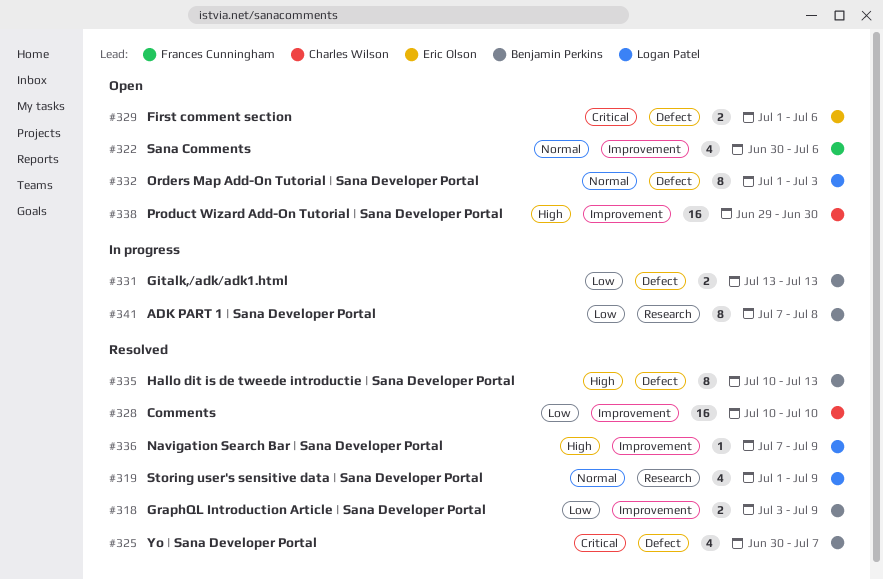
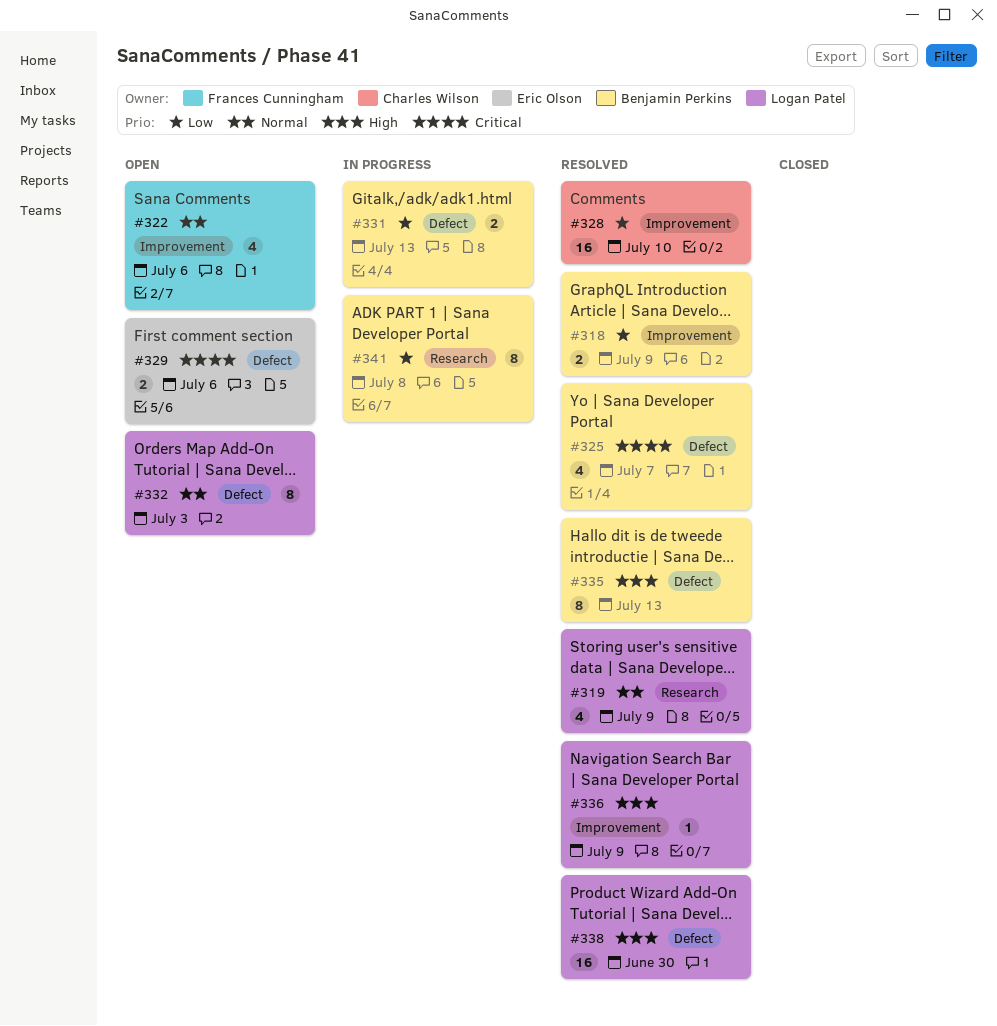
#338, status: Open -> Resolved
#338, owner: Charles Wilson -> Logan Patel
#338, label: Improvement -> Defect

